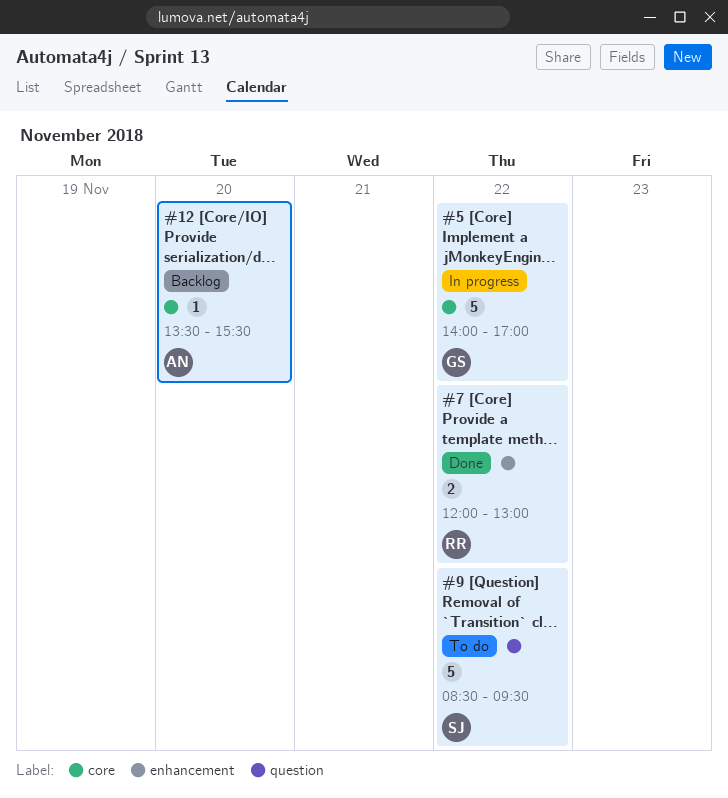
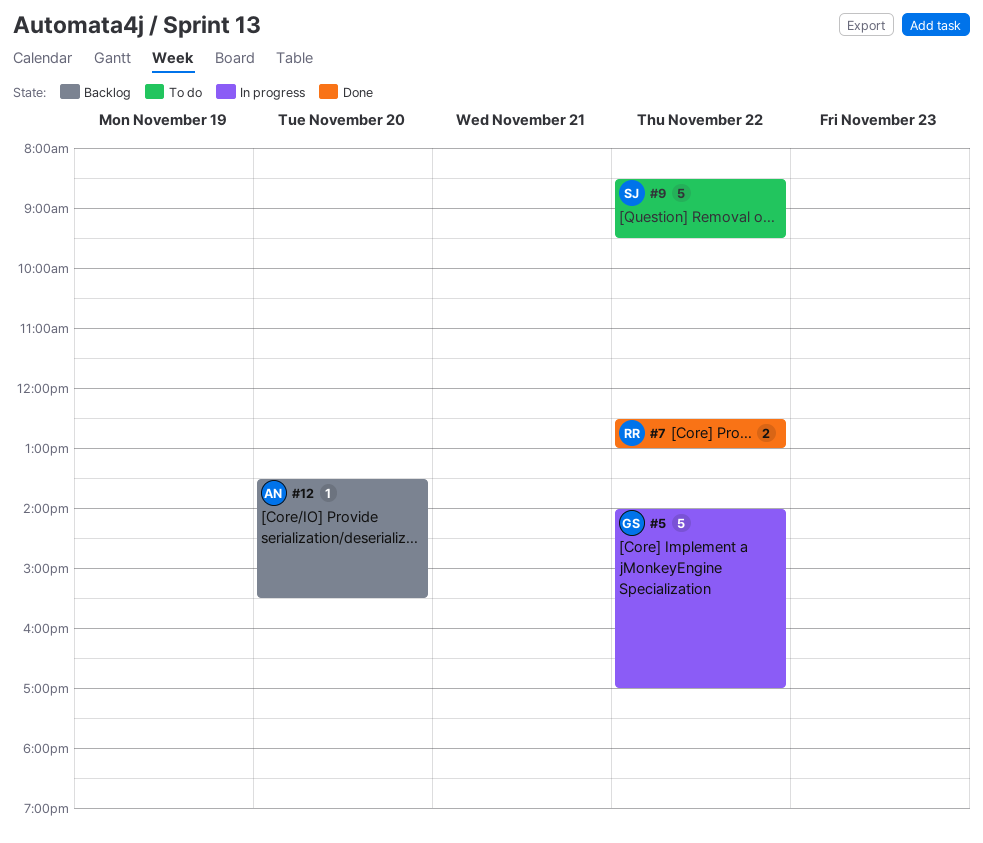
#7, begins: 12:00 -> 12:30

